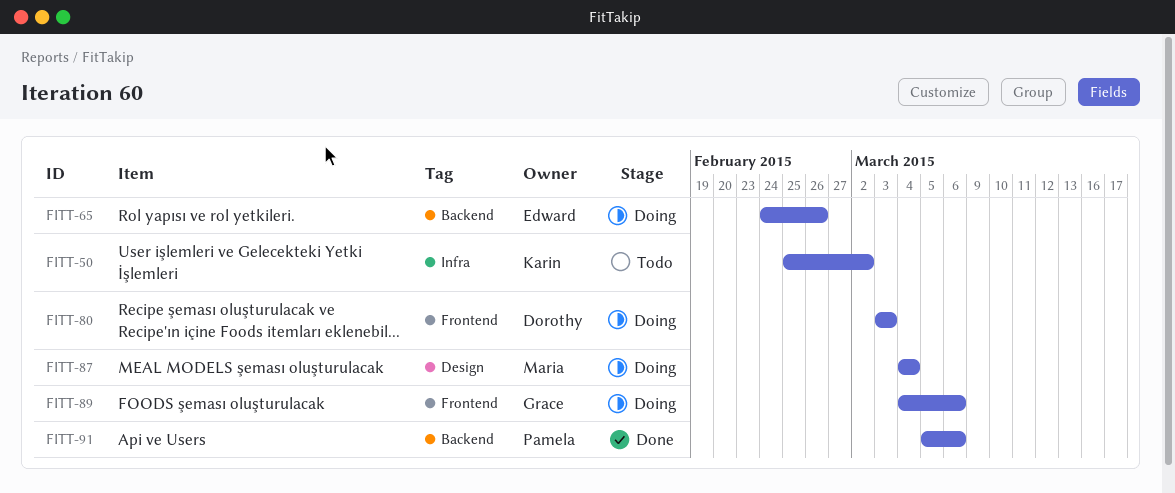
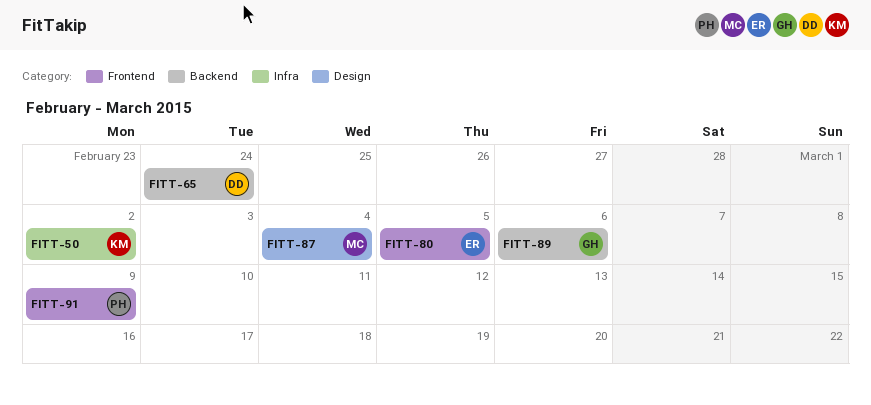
FITT-65, owner: Edward -> Dorothy
FITT-65, due: Feb 26 -> Feb 24
FITT-80, owner: Dorothy -> Edward
FITT-80, due: Mar 3 -> Mar 5
FITT-89, label: Frontend -> Backend
FITT-91, label: Backend -> Frontend
FITT-91, due: Mar 6 -> Mar 9

